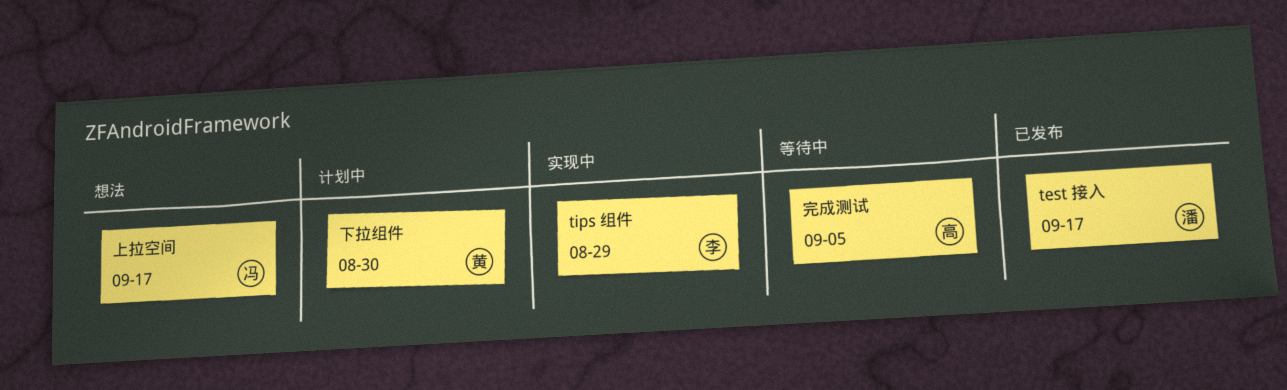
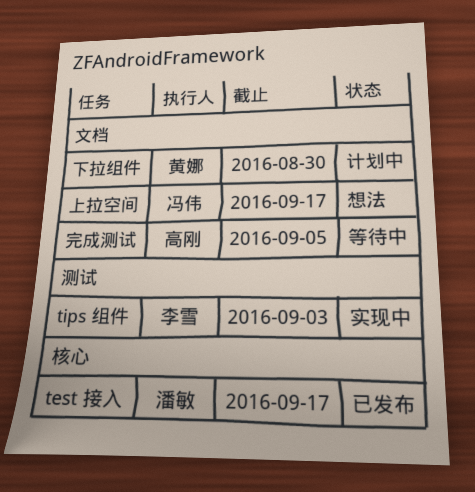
tips 组件, due: Aug 29 -> Sep 3

